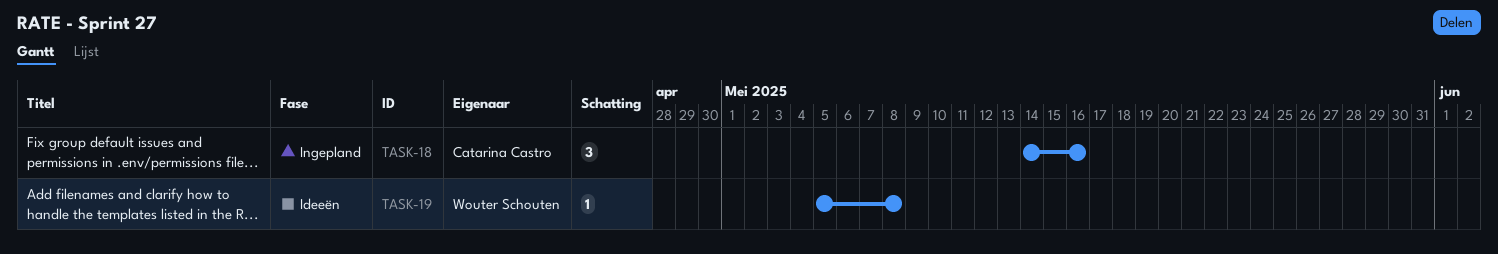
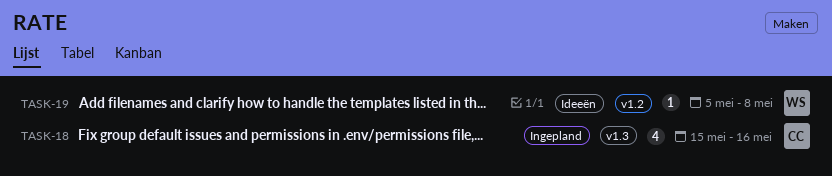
TASK-18, estimate: 3 -> 4
TASK-18, start: May 14 -> May 15

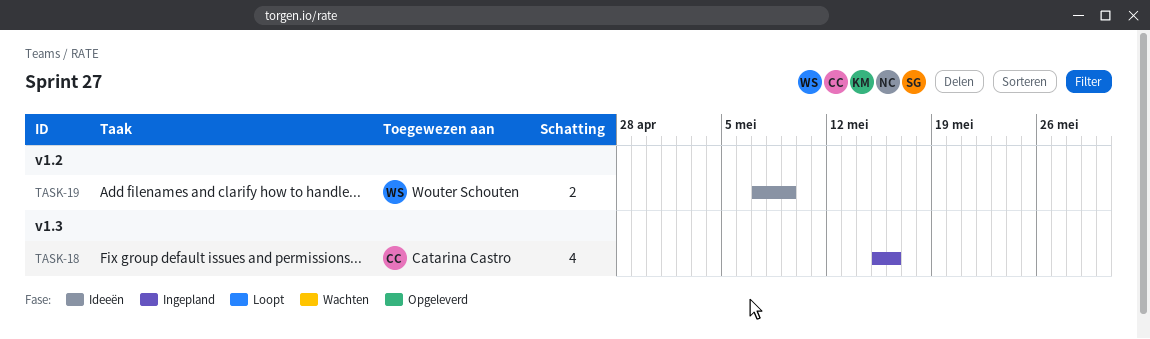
TASK-19, estimate: 1 -> 2
TASK-19, start: May 5 -> May 7
TASK-19, due: May 8 -> May 9

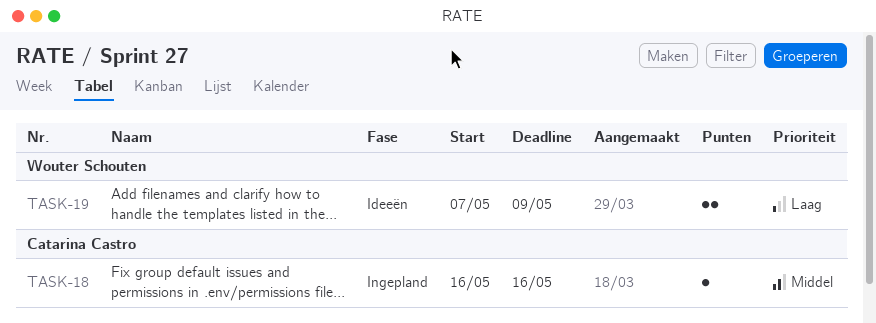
TASK-18, estimate: 4 -> 1
TASK-18, start: May 15 -> May 16

